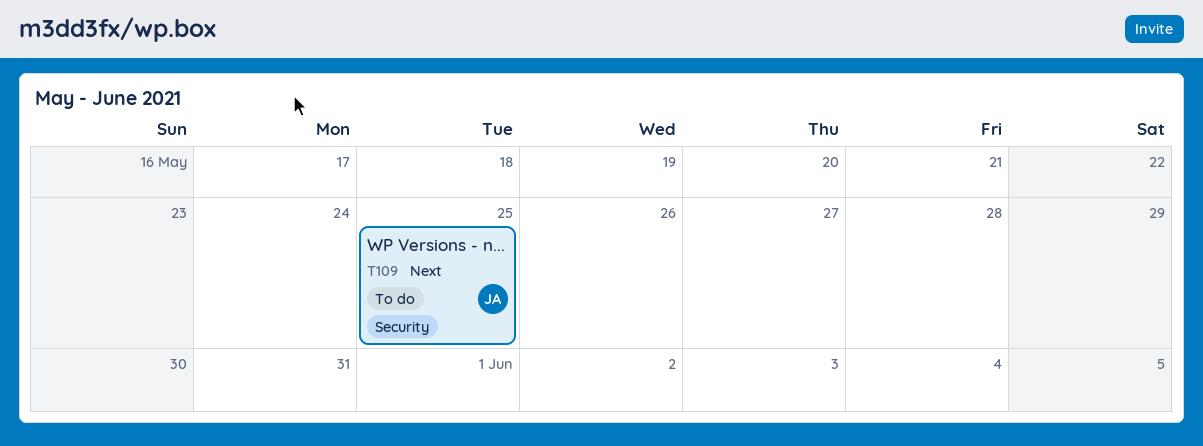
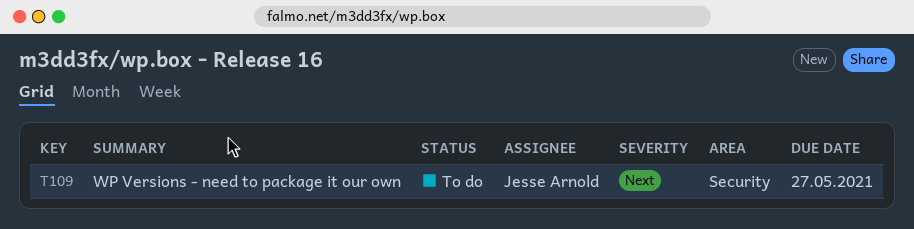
T109, due: May 25 -> May 27

